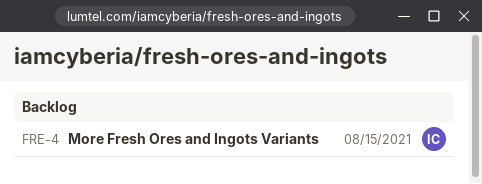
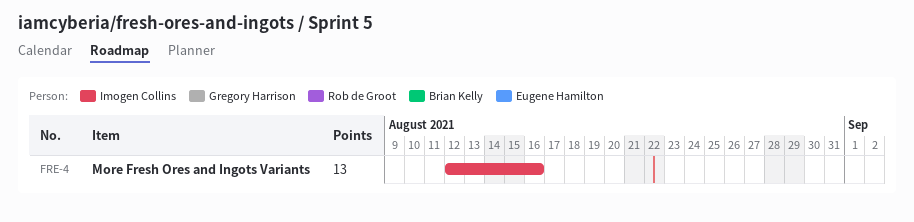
FRE-4, due: Aug 15 -> Aug 16

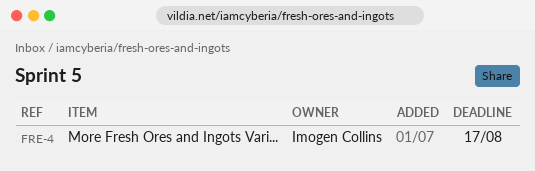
FRE-4, due: Aug 16 -> Aug 17

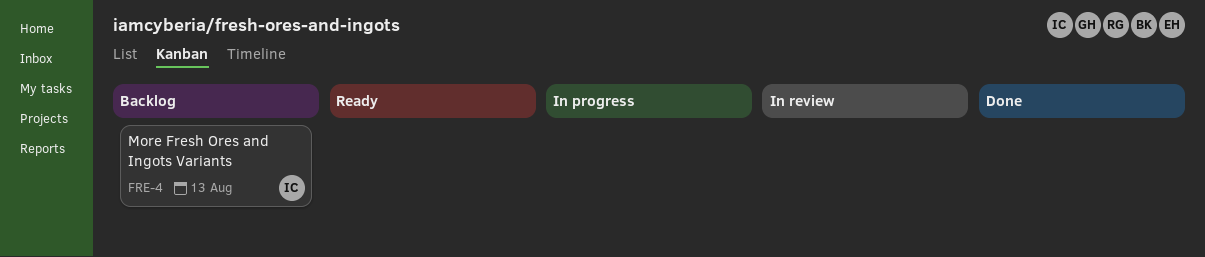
FRE-4, due: Aug 17 -> Aug 13

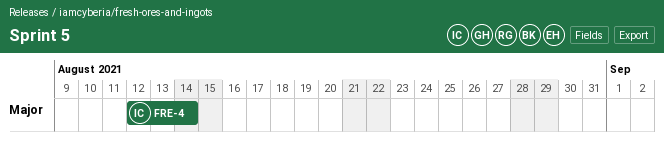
FRE-4, due: Aug 13 -> Aug 14

